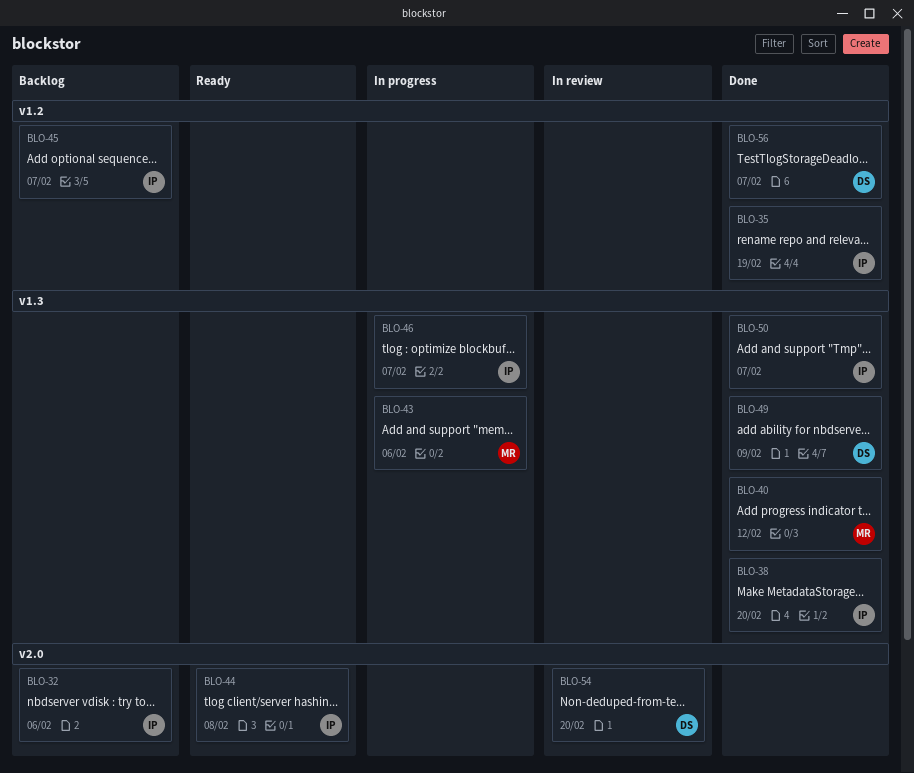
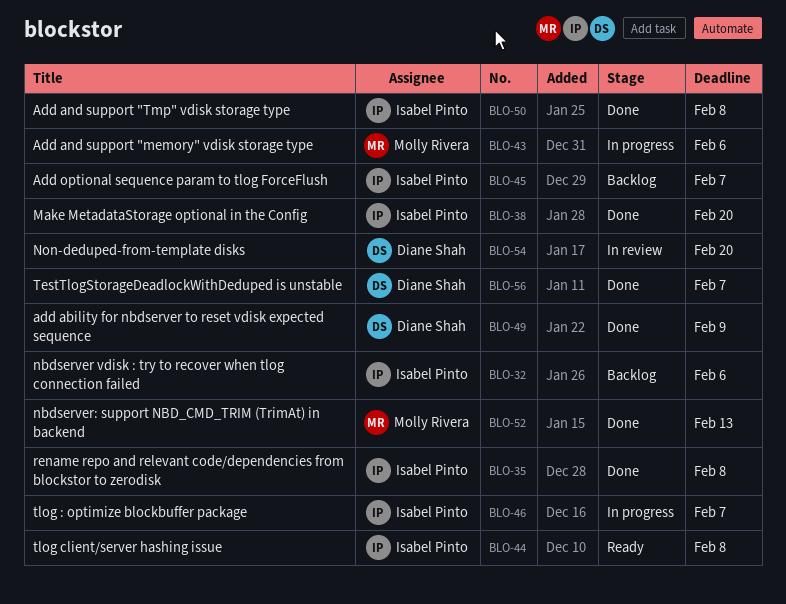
BLO-35, due: Feb 19 -> Feb 8
BLO-40: present -> none
BLO-50, due: Feb 7 -> Feb 8
BLO-52: none -> present

